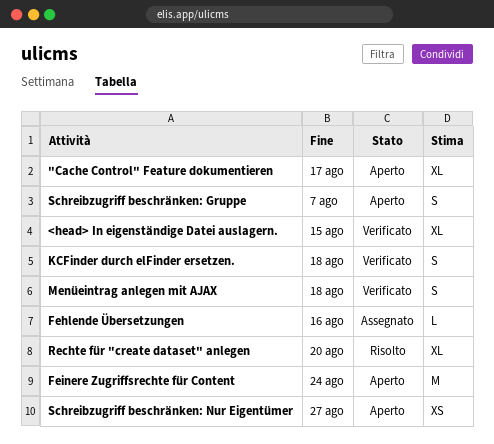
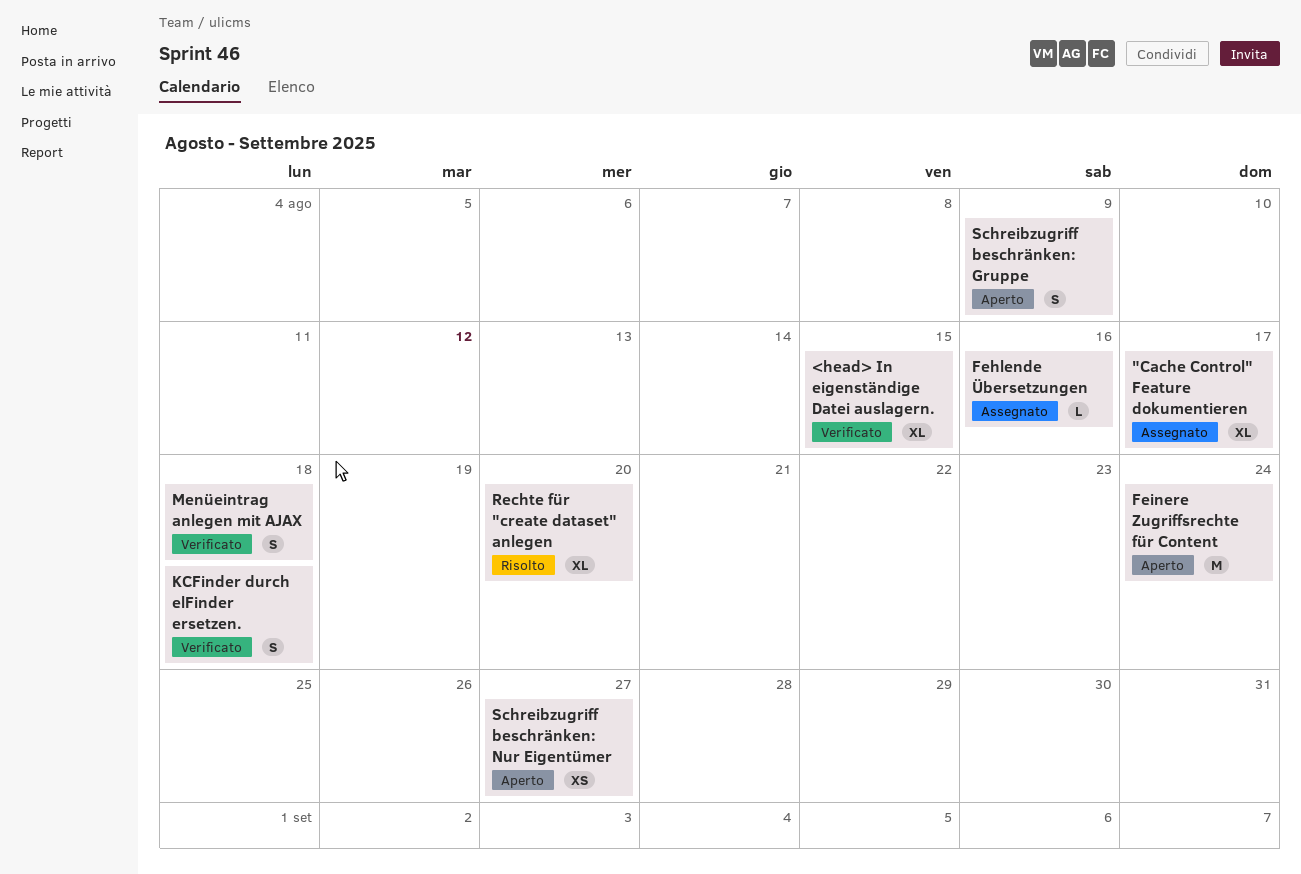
"Cache Control" Feature dokumentieren, status: Aperto -> Assegnato
Schreibzugriff beschränken: Gruppe, due: Aug 7 -> Aug 9

